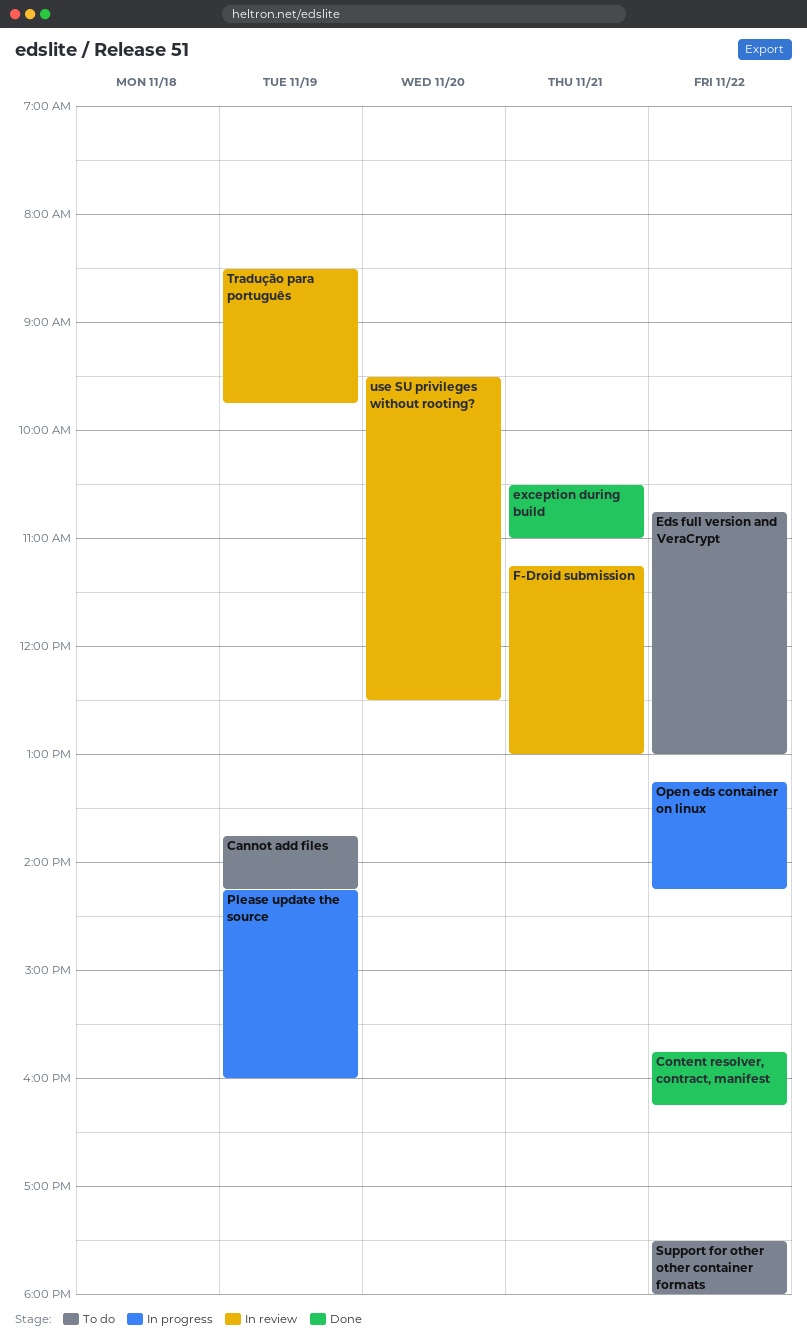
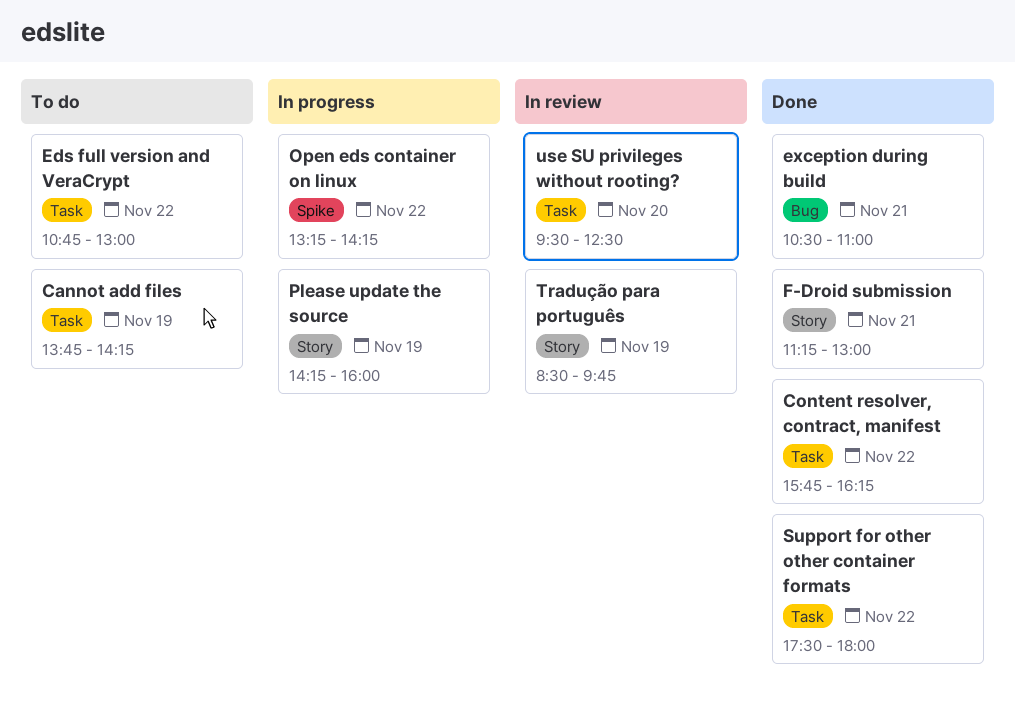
F-Droid submission, status: In review -> Done
Support for other other container formats, status: To do -> Done

